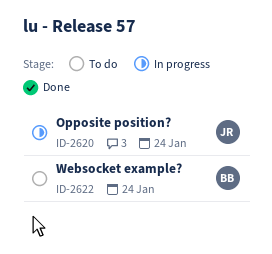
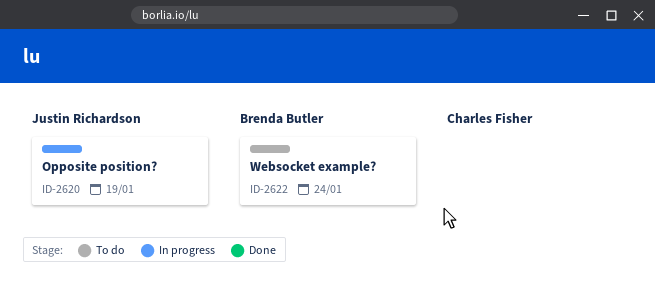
ID-2620, due: Jan 24 -> Jan 19

